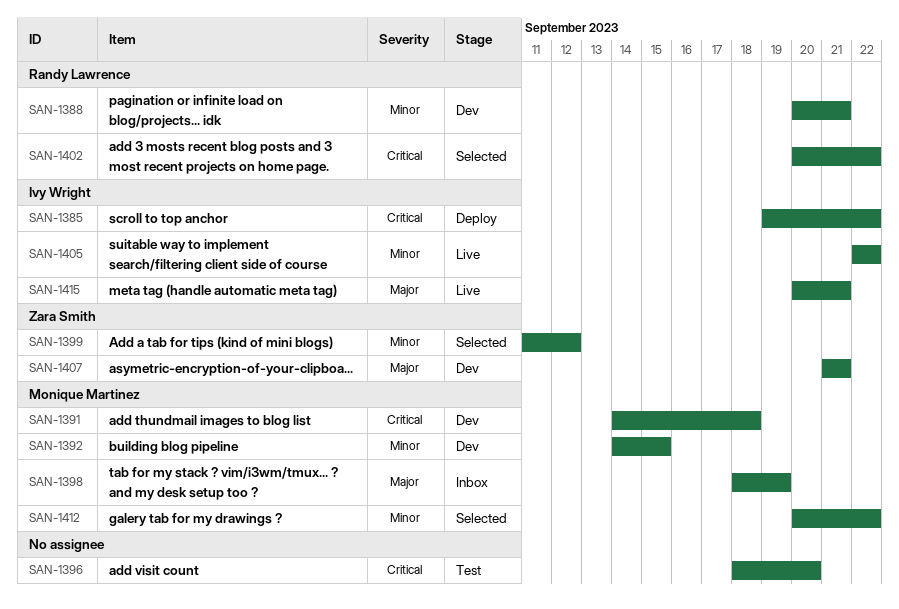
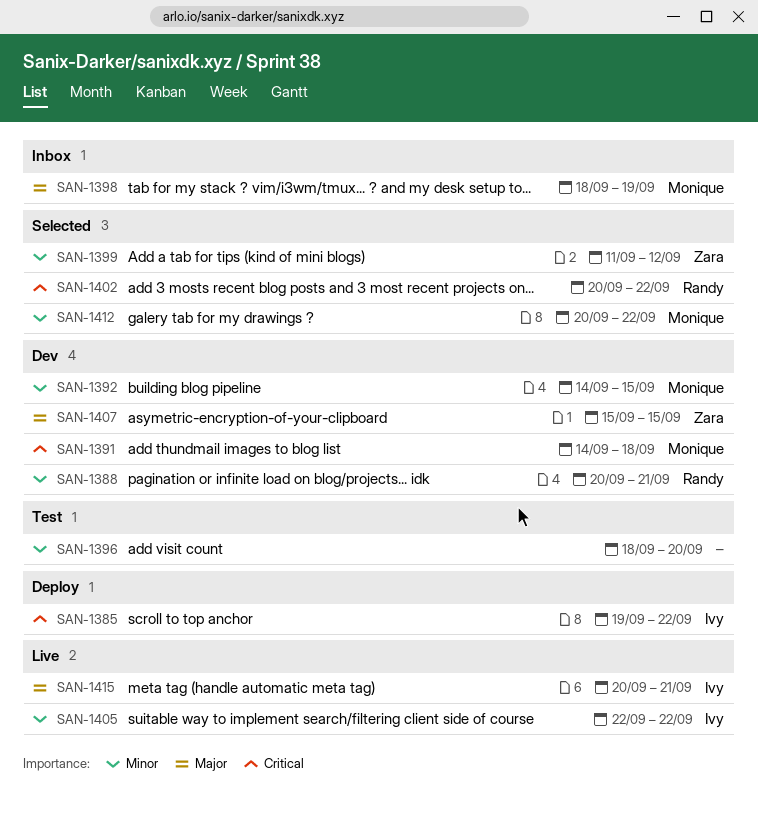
SAN-1396, priority: Critical -> Minor
SAN-1407, start: Sep 21 -> Sep 15
SAN-1407, due: Sep 21 -> Sep 15

